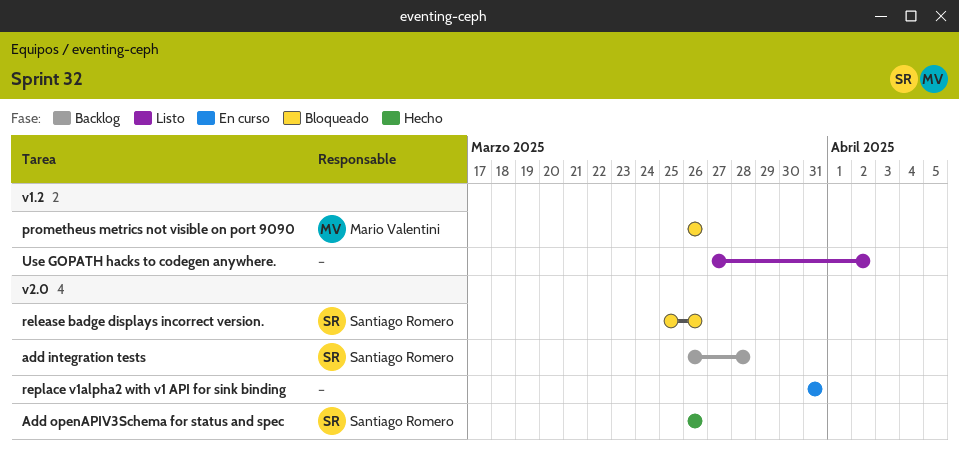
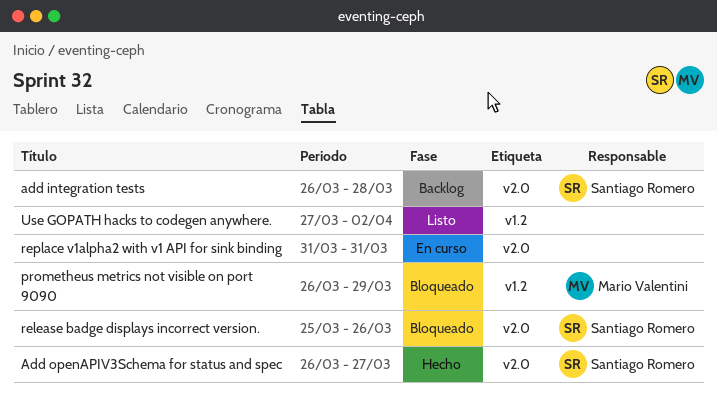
Add openAPIV3Schema for status and spec, due: Mar 26 -> Mar 27
prometheus metrics not visible on port 9090, due: Mar 26 -> Mar 29

